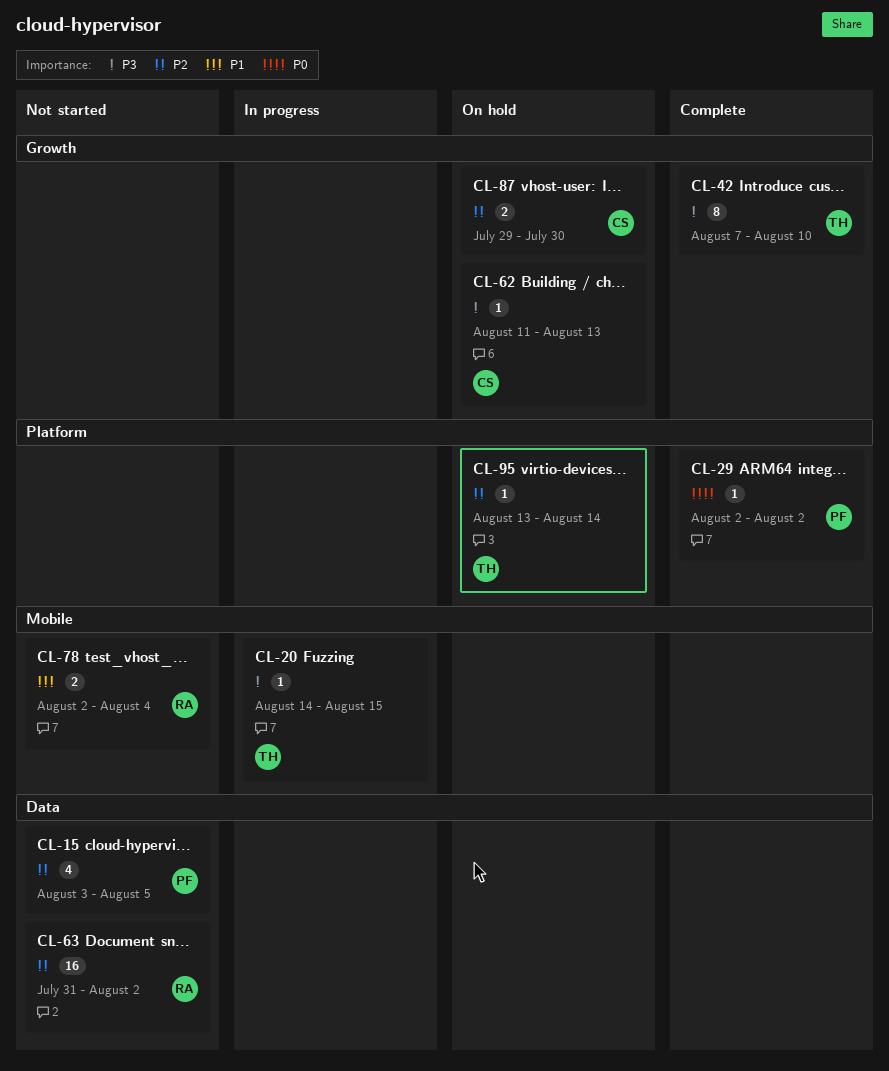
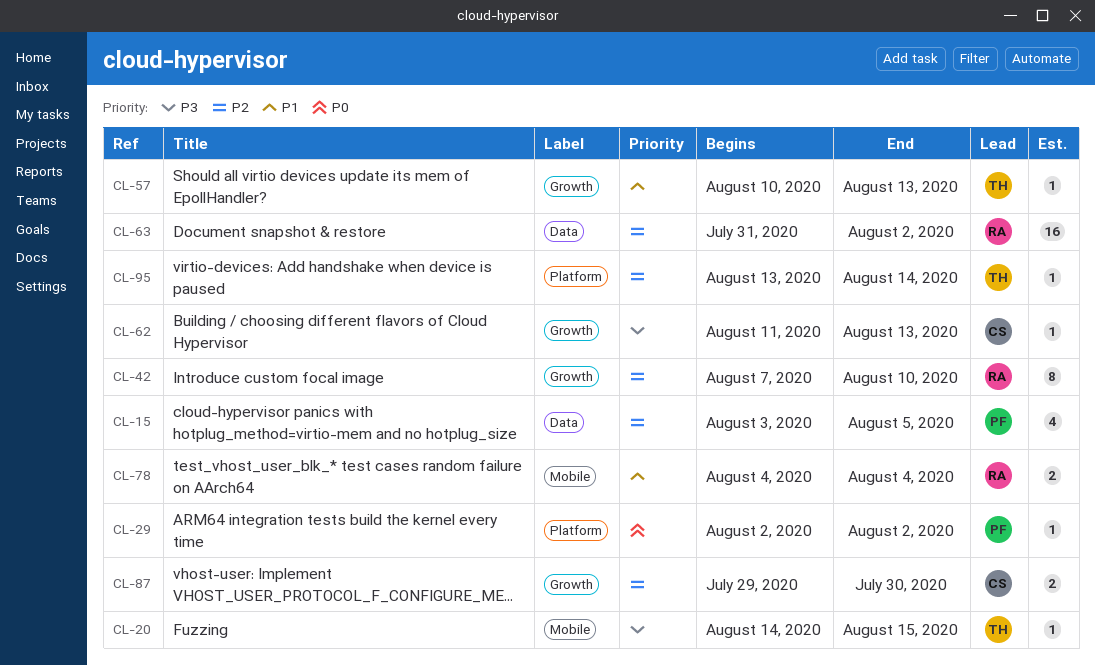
CL-42, owner: TH -> RA
CL-42, priority: P3 -> P2
CL-57: none -> present
CL-78, start: Aug 2 -> Aug 4

